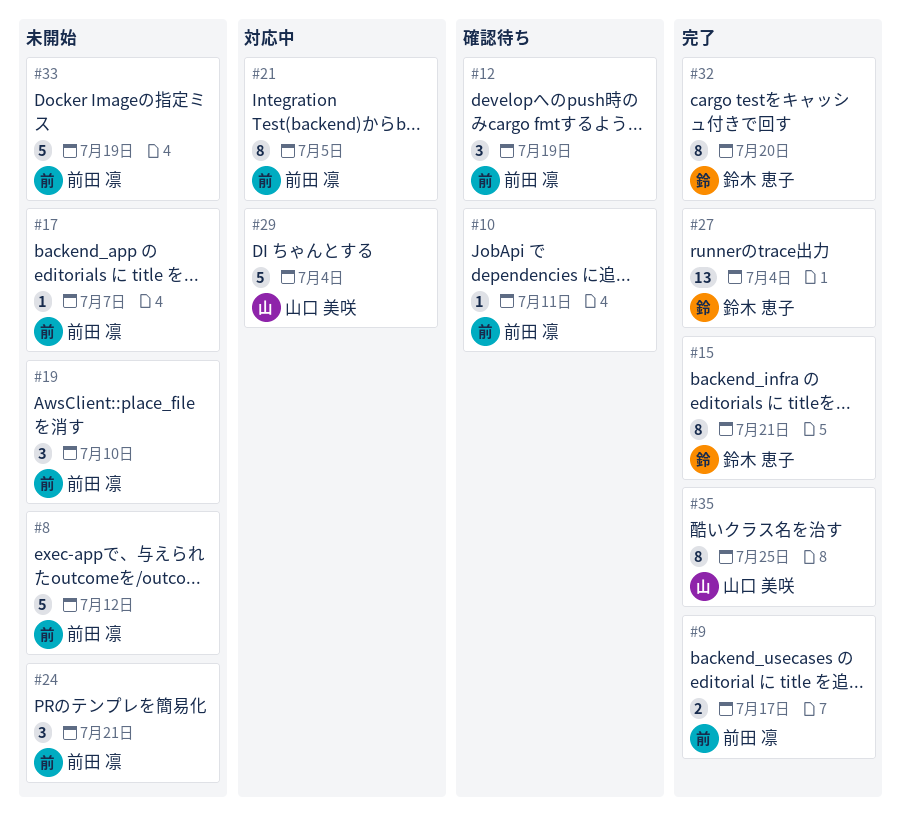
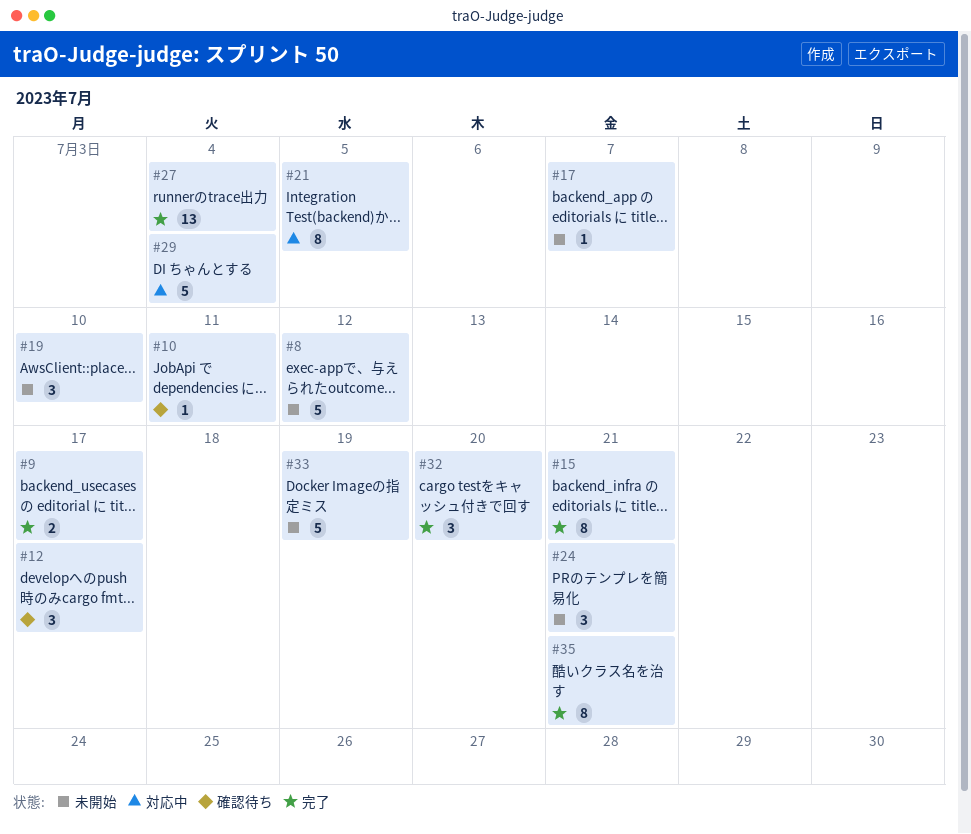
#12, due: Jul 19 -> Jul 17
#32, estimate: 8 -> 3
#35, due: Jul 25 -> Jul 21

